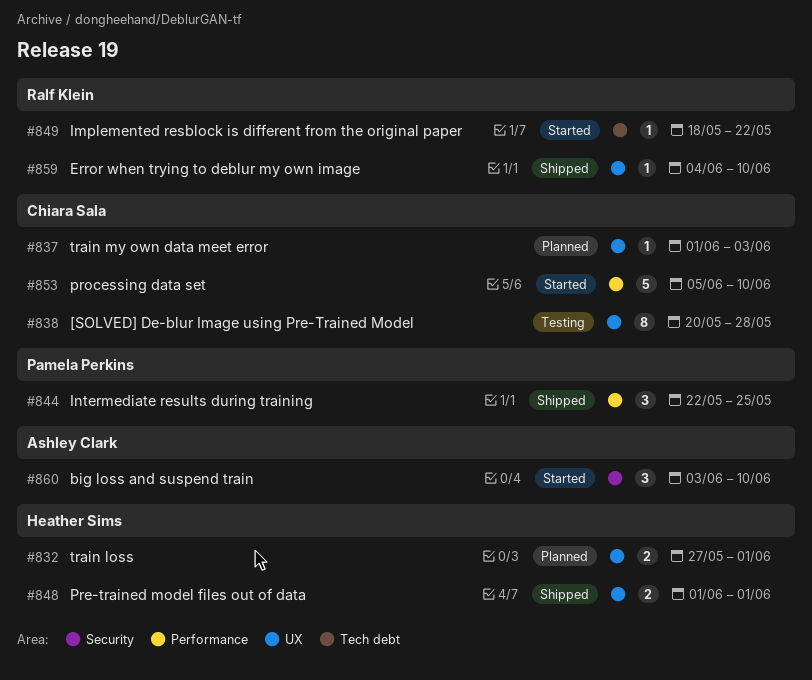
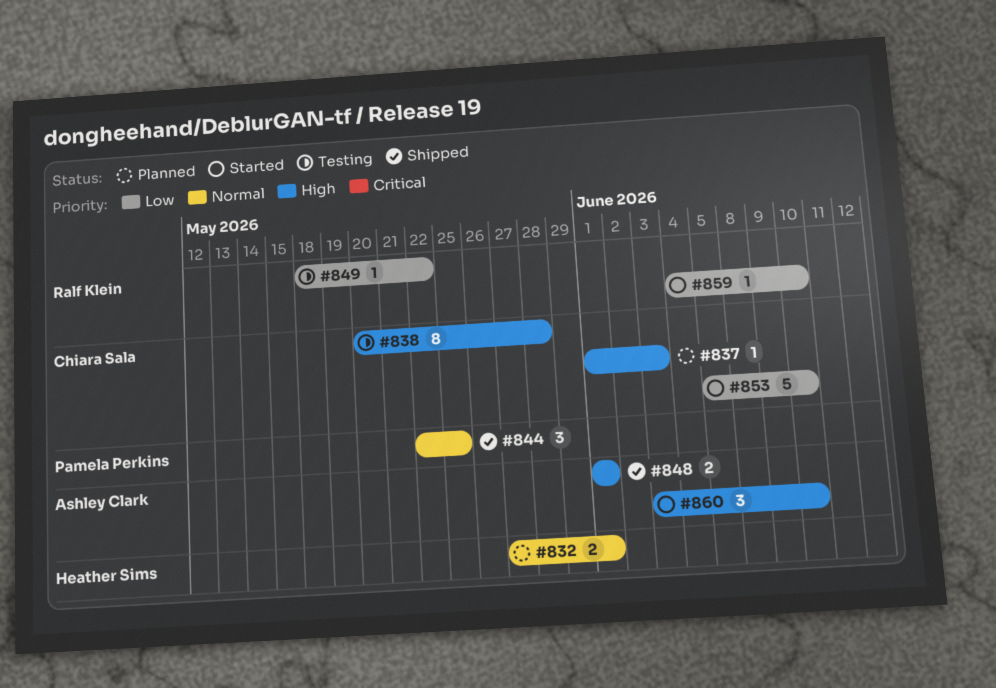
#848, owner: Heather Sims -> Ashley Clark
#849, status: Started -> Testing
#859, status: Shipped -> Started

